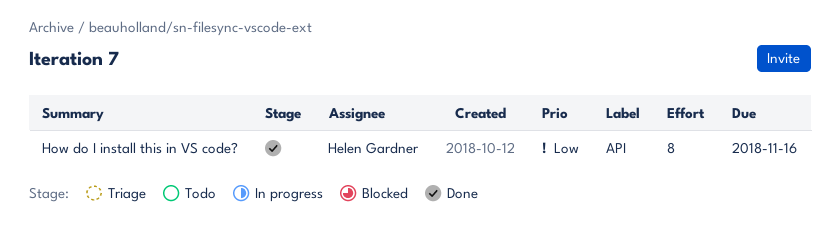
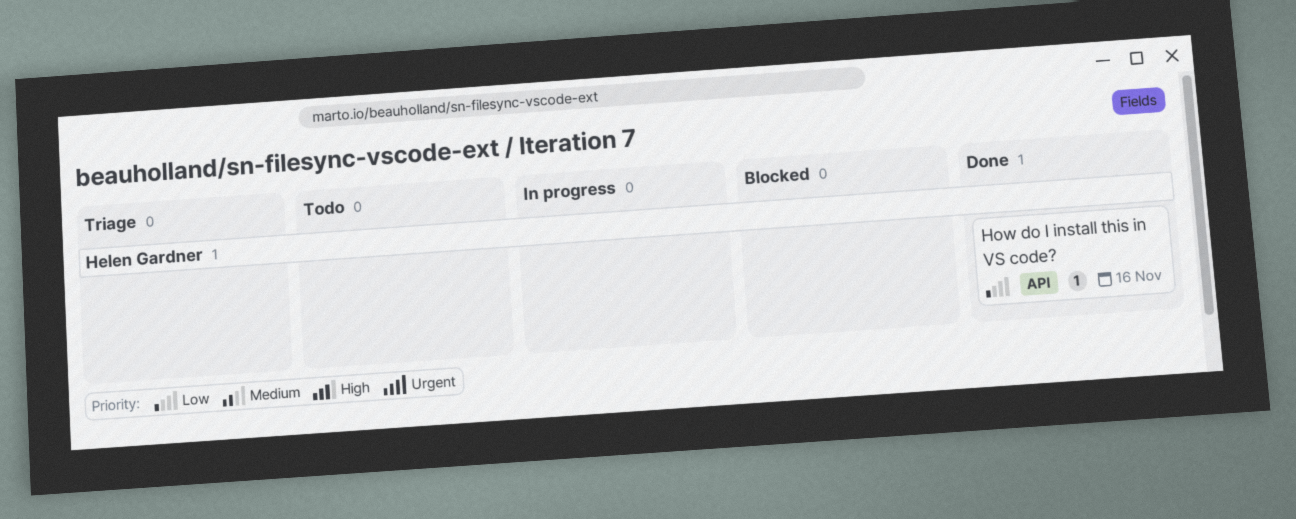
How do I install this in VS code?, estimate: 8 -> 1

